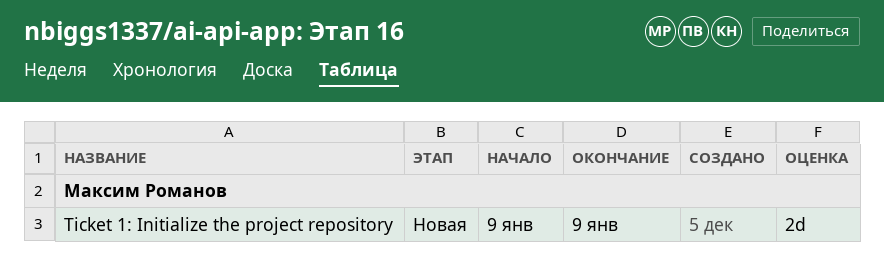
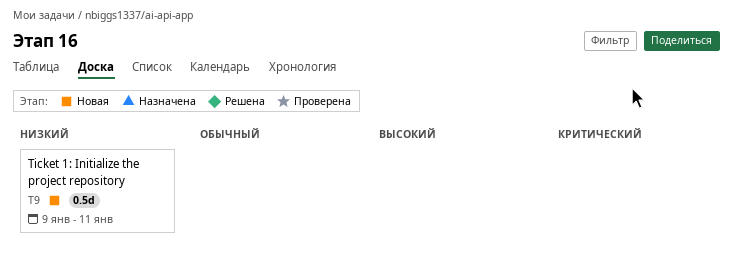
Ticket 1: Initialize the project repository, estimate: 2d -> 0.5d
Ticket 1: Initialize the project repository, due: Jan 9 -> Jan 11

